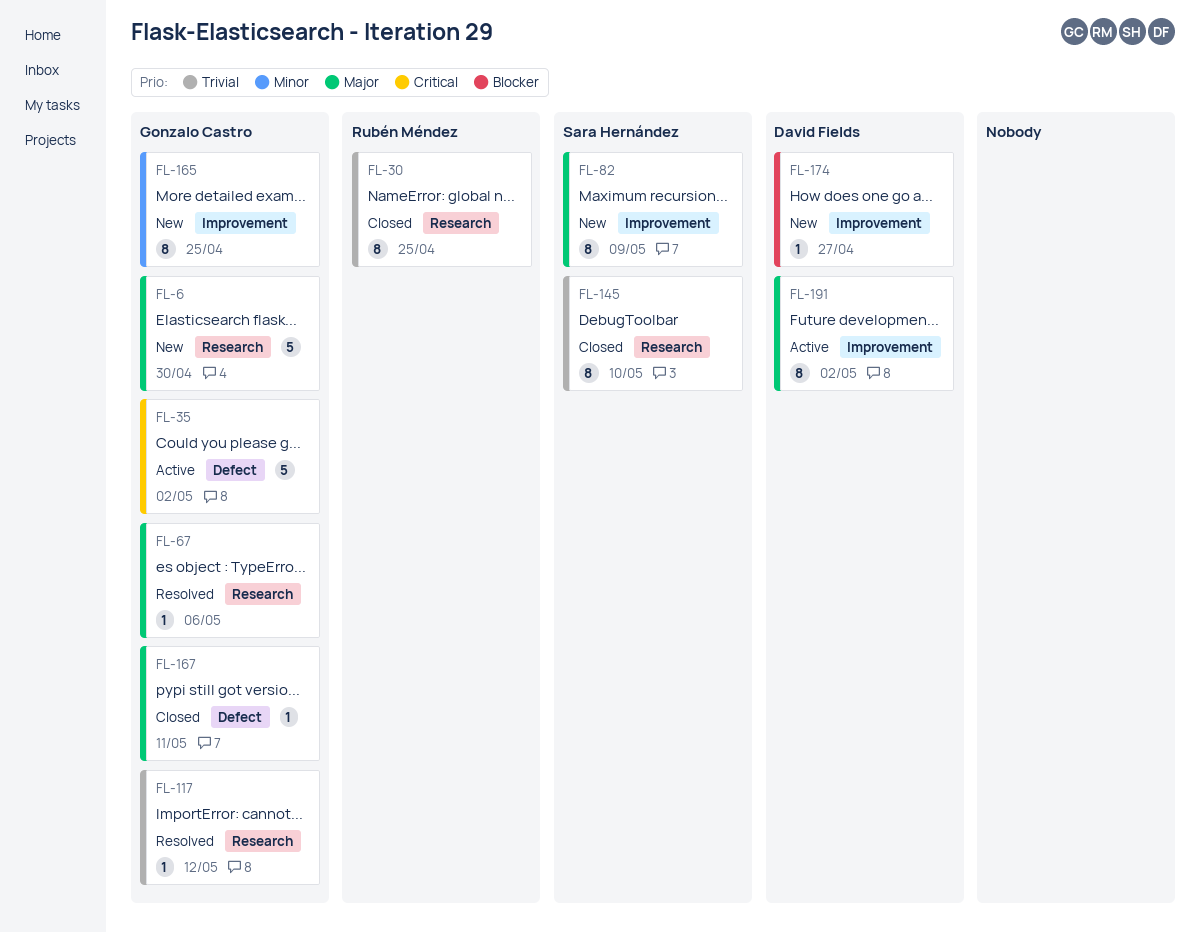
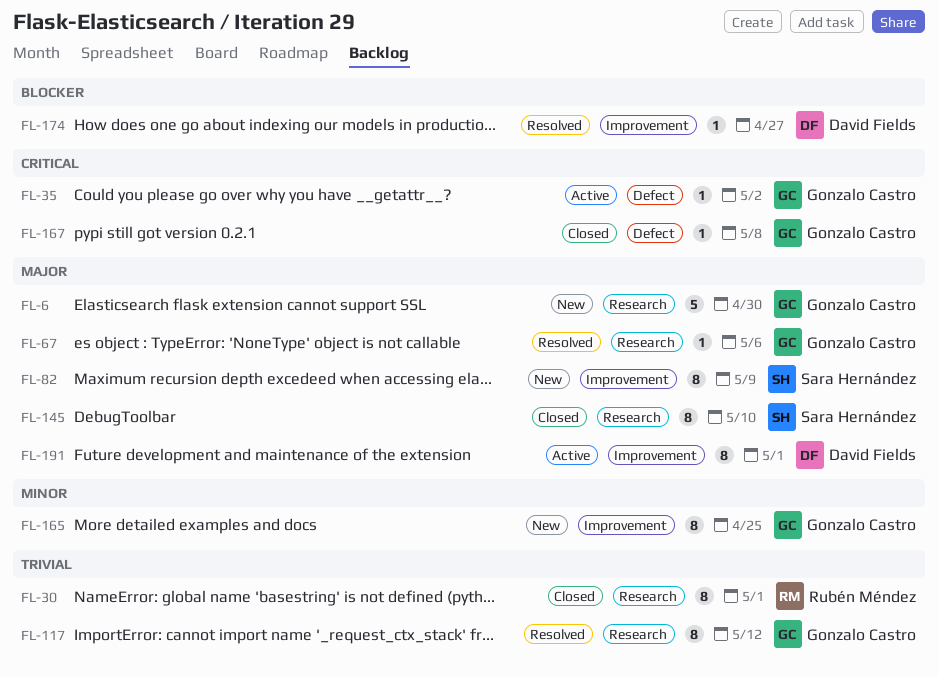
FL-30, due: Apr 25 -> May 1
FL-35, estimate: 5 -> 1
FL-117, estimate: 1 -> 8
FL-145, priority: Trivial -> Major
FL-167, priority: Major -> Critical
FL-167, due: May 11 -> May 8
FL-174, status: New -> Resolved
FL-191, due: May 2 -> May 1

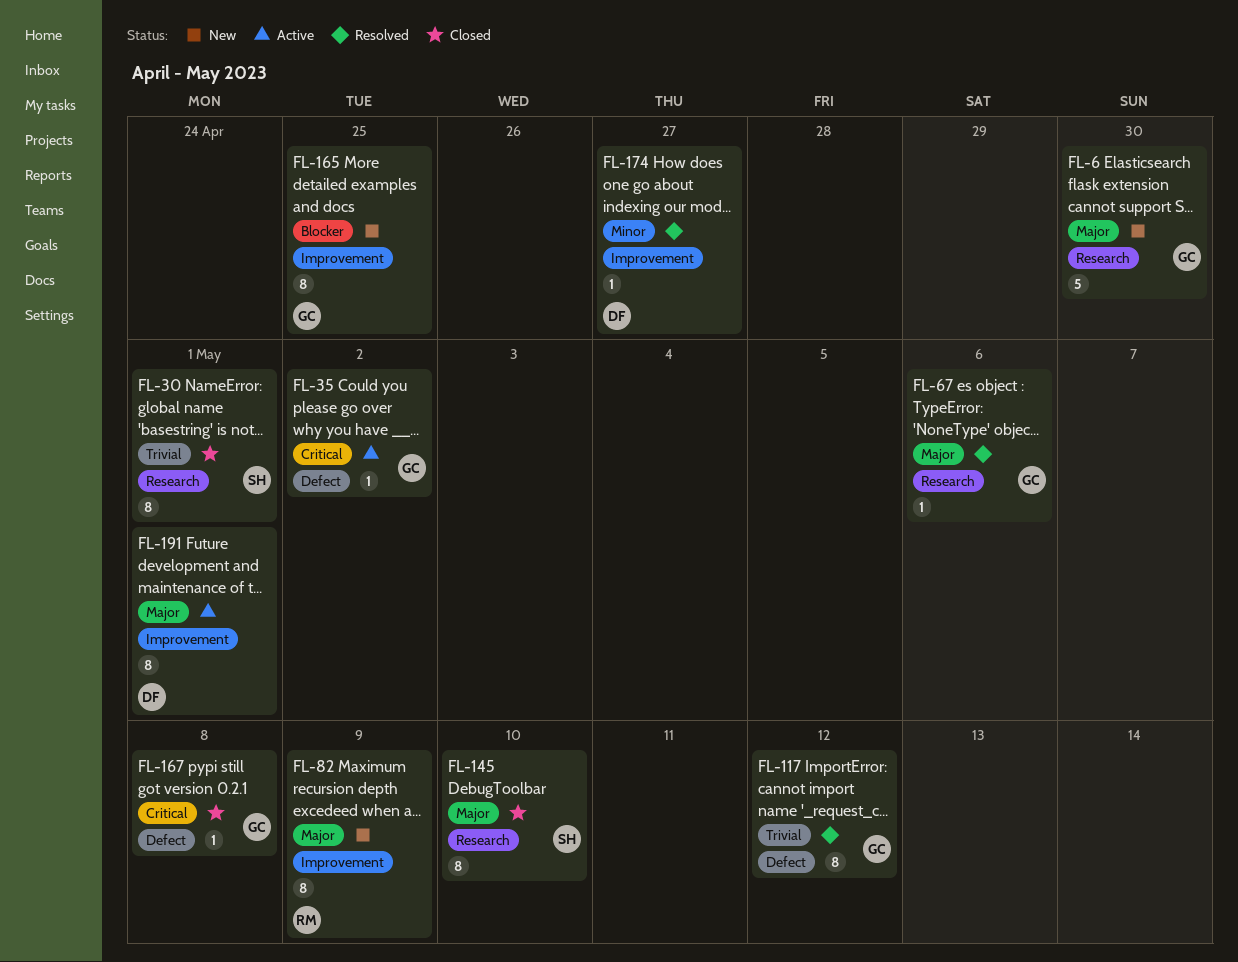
FL-30, owner: Rubén Méndez -> Sara Hernández
FL-82, owner: Sara Hernández -> Rubén Méndez
FL-117, label: Research -> Defect
FL-165, priority: Minor -> Blocker
FL-174, priority: Blocker -> Minor

